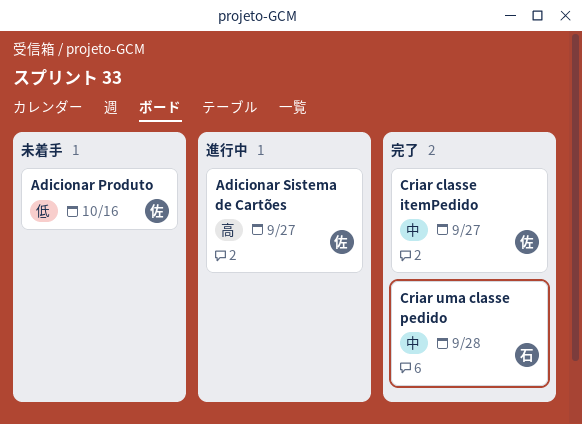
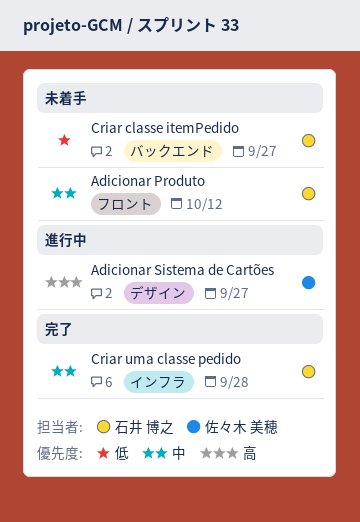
Adicionar Produto, owner: 佐々木 美穂 -> 石井 博之
Adicionar Produto, priority: 低 -> 中
Adicionar Produto, due: Oct 16 -> Oct 12
Criar classe itemPedido, status: 完了 -> 未着手
Criar classe itemPedido, owner: 佐々木 美穂 -> 石井 博之
Criar classe itemPedido, priority: 中 -> 低

